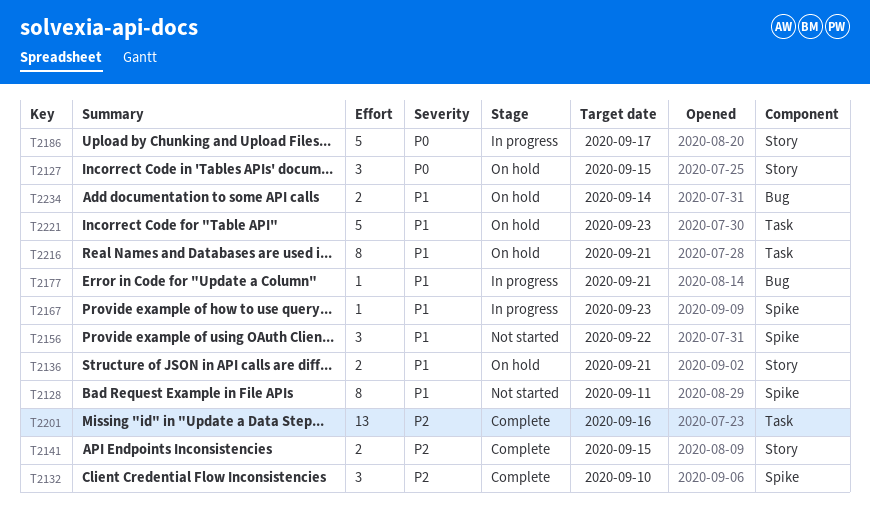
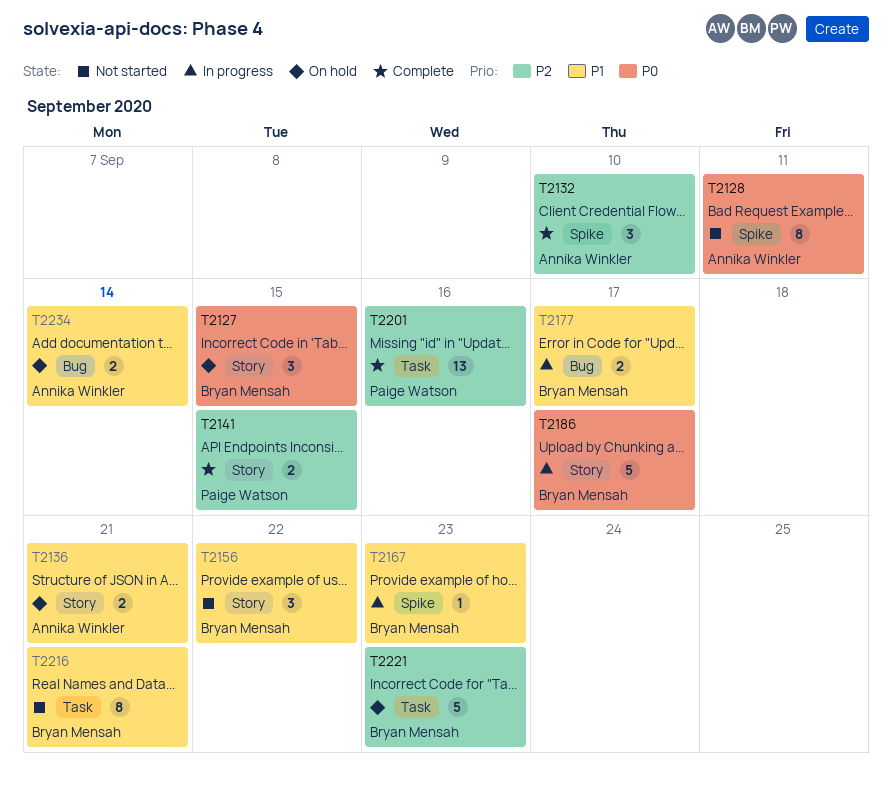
T2128, priority: P1 -> P0
T2156, label: Spike -> Story
T2177, estimate: 1 -> 2
T2177, due: Sep 21 -> Sep 17
T2216, status: On hold -> Not started
T2221, priority: P1 -> P2

